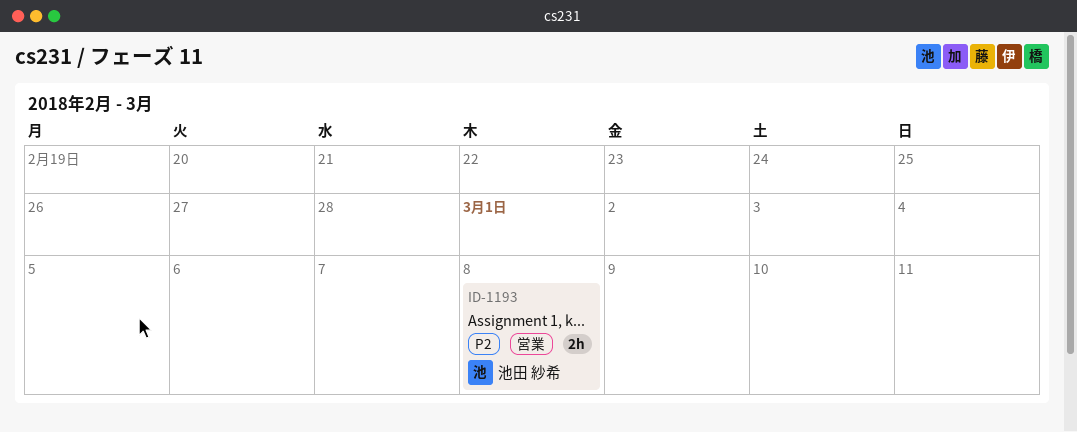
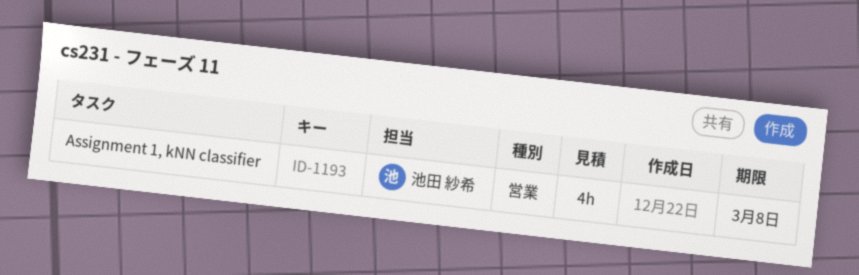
ID-1193, estimate: 2h -> 4h

